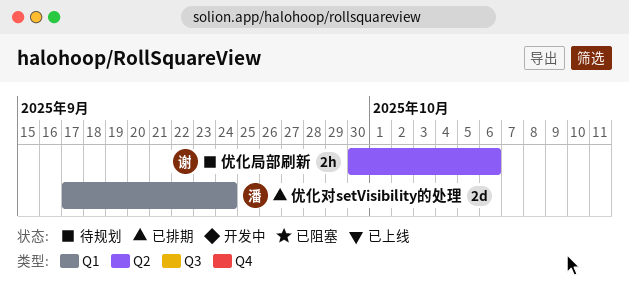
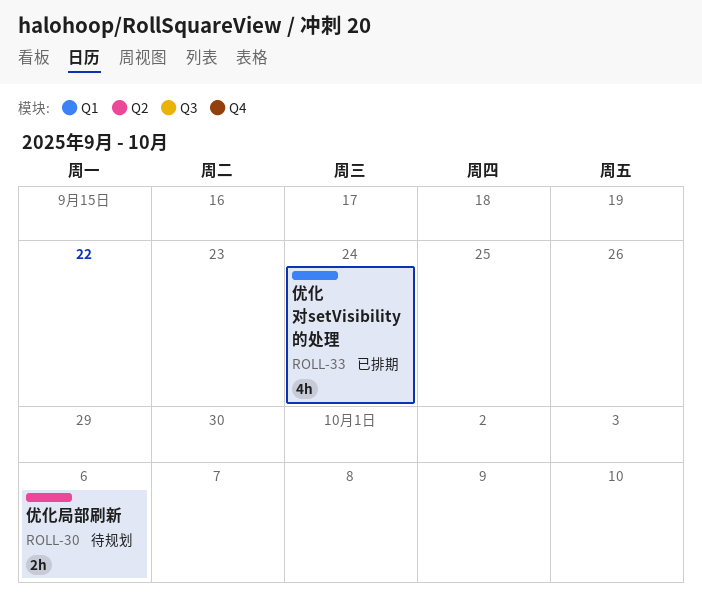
优化对setVisibility的处理, estimate: 2d -> 4h

